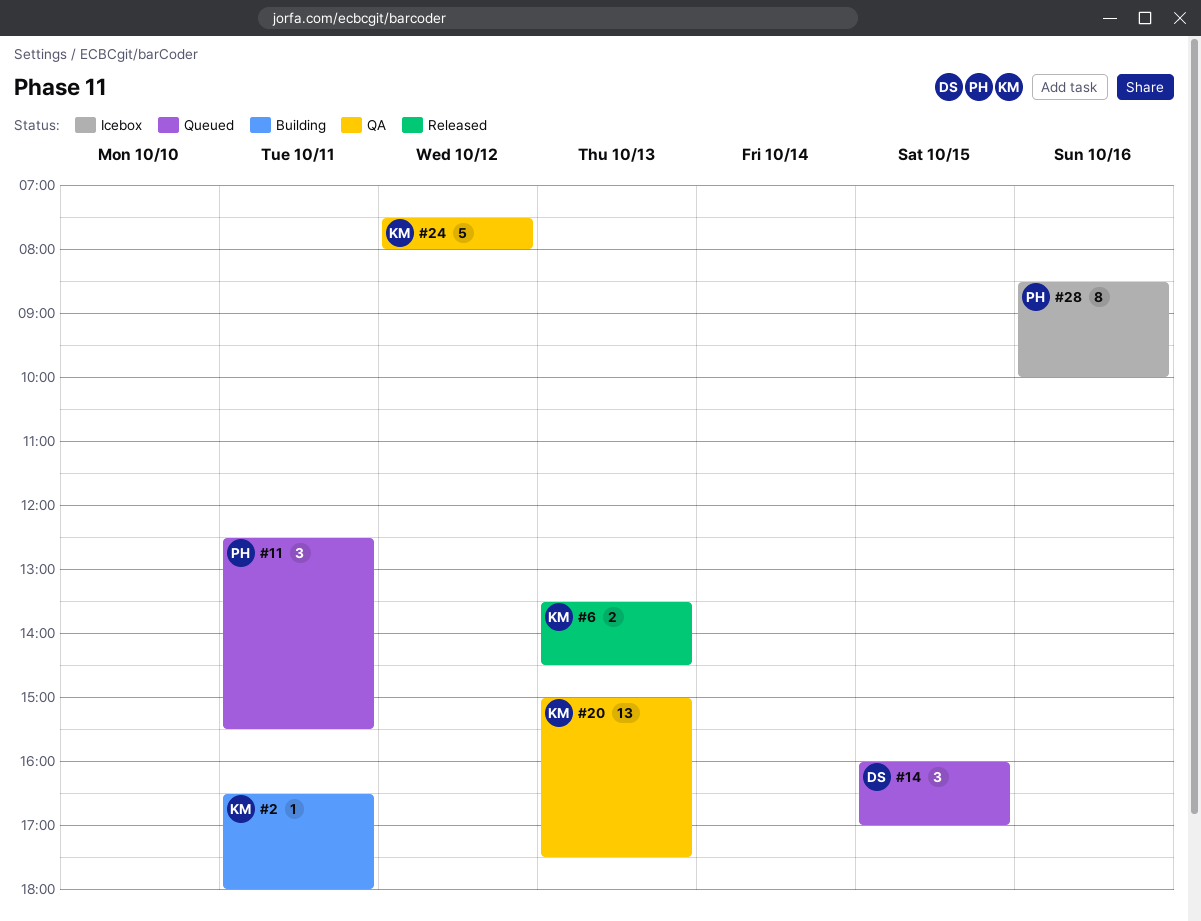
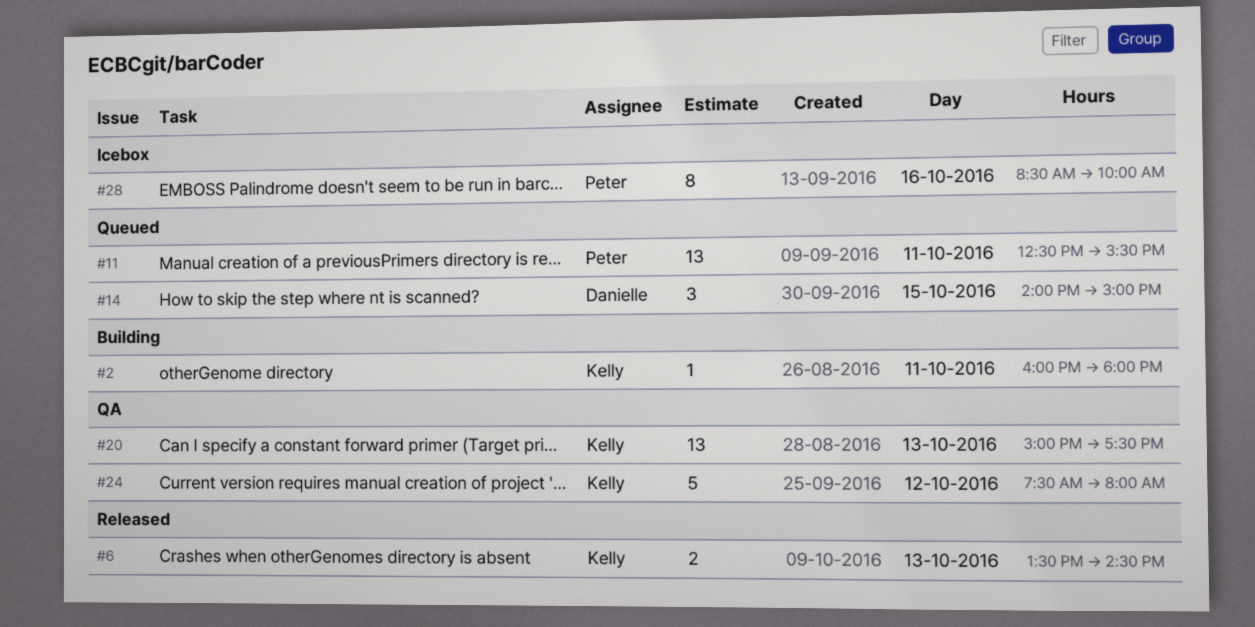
#2, begins: 16:30 -> 16:00
#11, estimate: 3 -> 13
#14, begins: 16:00 -> 14:00
#14, ends: 17:00 -> 15:00

